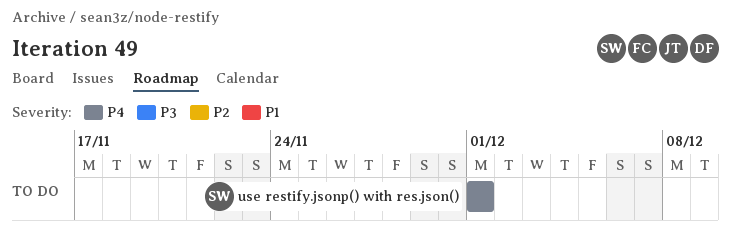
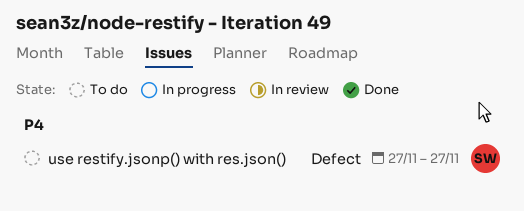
use restify.jsonp() with res.json(), start: Dec 1 -> Nov 27
use restify.jsonp() with res.json(), due: Dec 1 -> Nov 27

